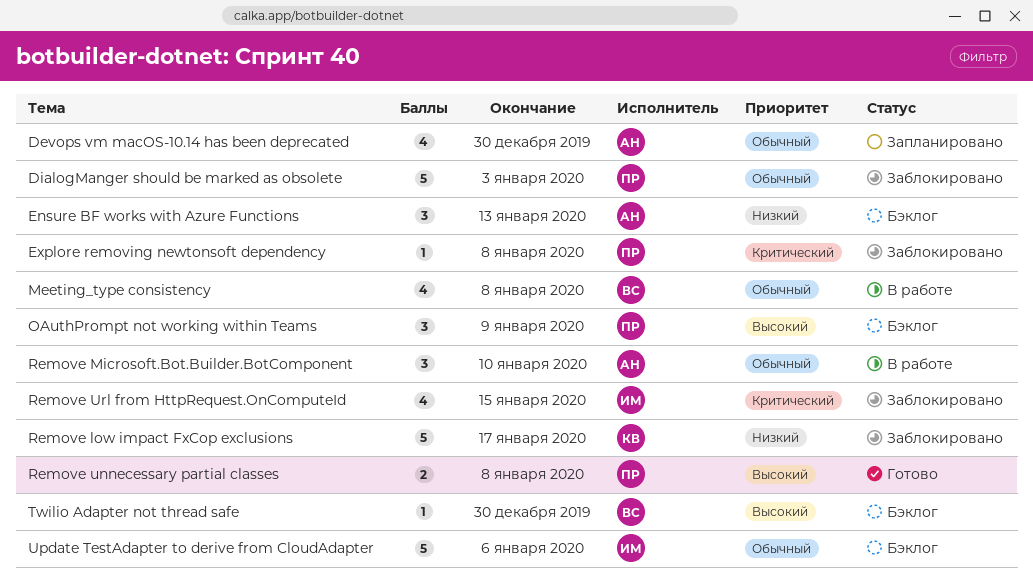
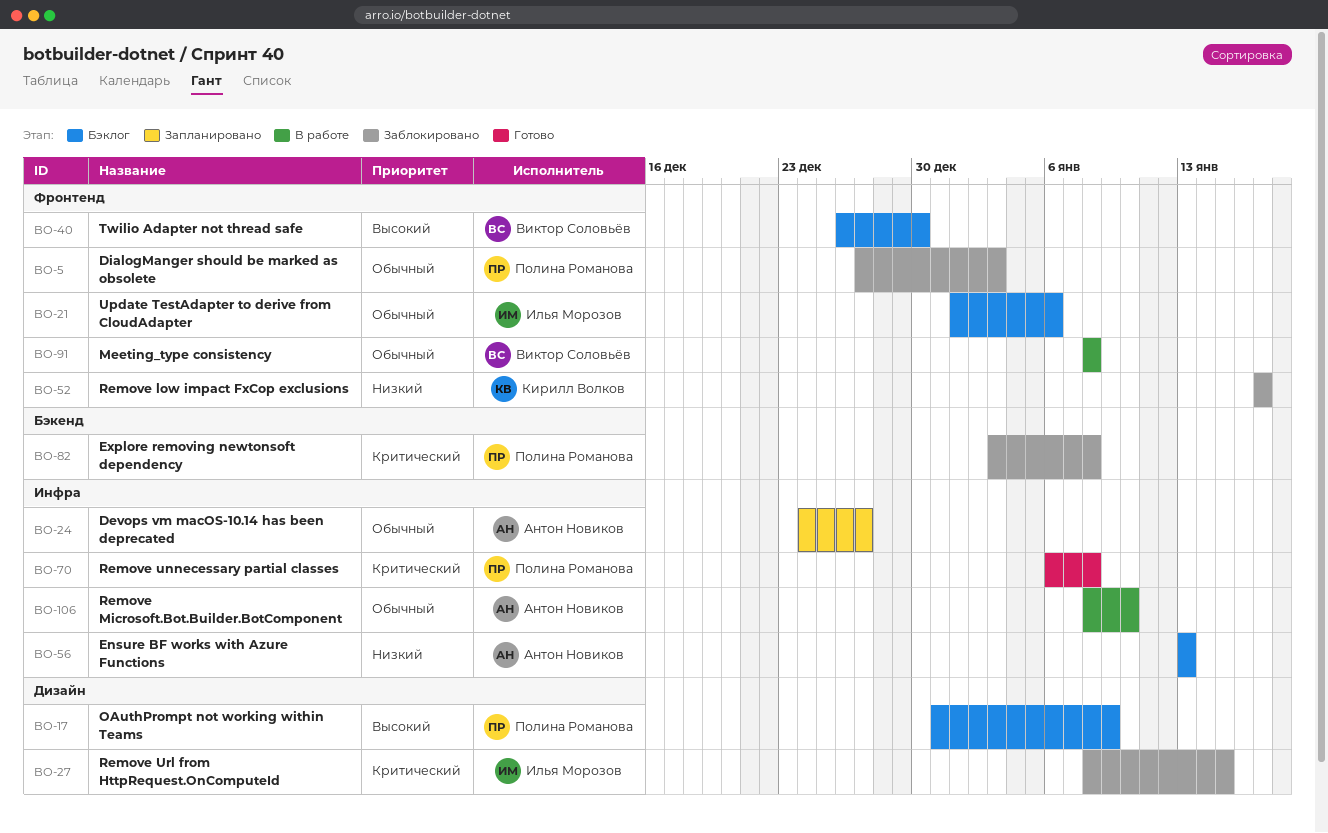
Devops vm macOS-10.14 has been deprecated, due: Dec 30 -> Dec 27
Remove unnecessary partial classes, priority: Высокий -> Критический

